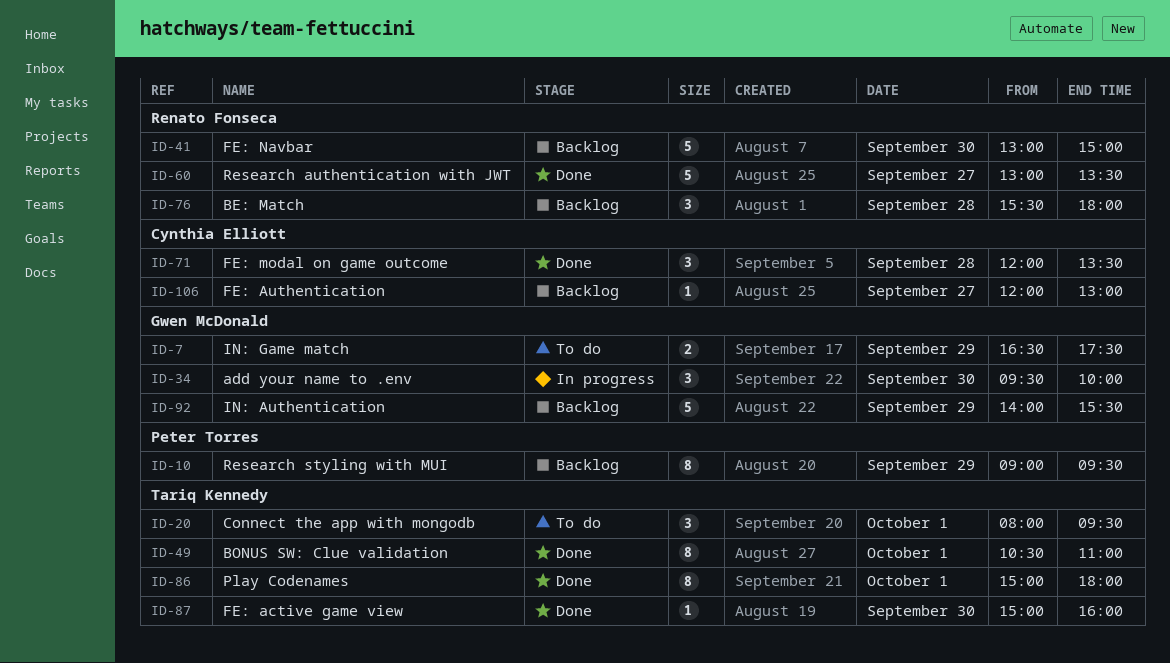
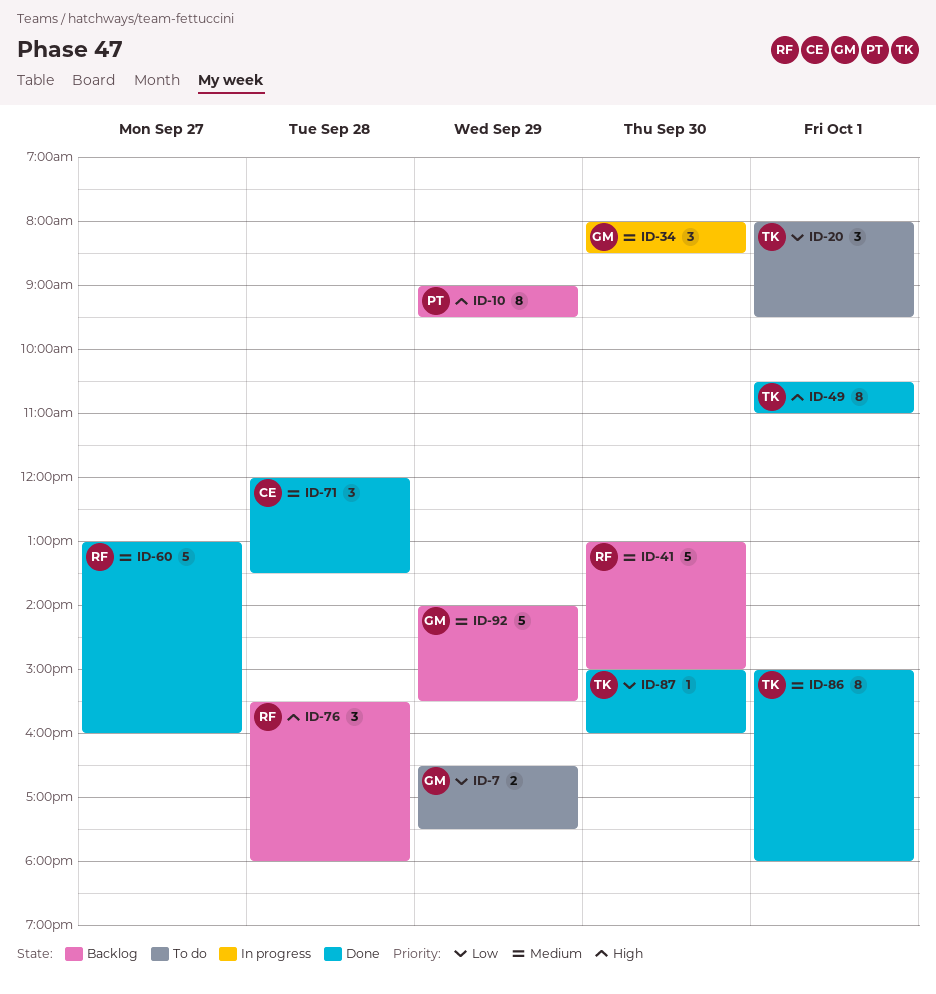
ID-34, begins: 09:30 -> 08:00
ID-34, ends: 10:00 -> 08:30
ID-60, ends: 13:30 -> 16:00
ID-106: present -> none

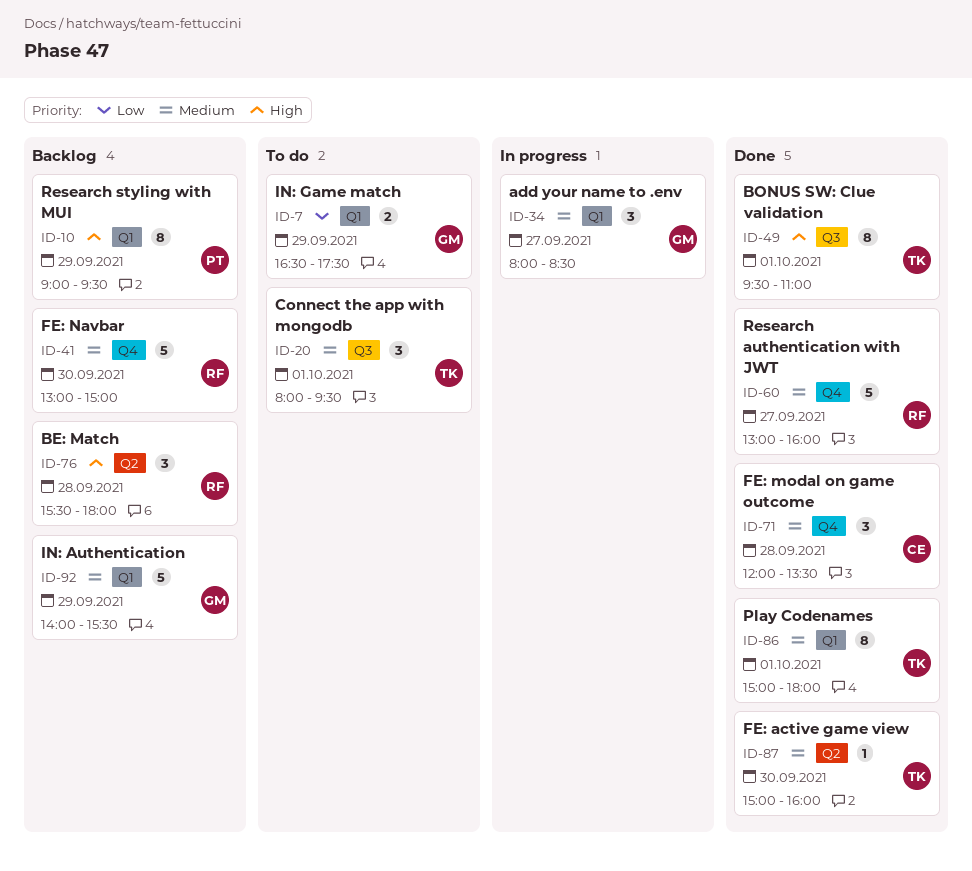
ID-20, priority: Low -> Medium
ID-34, day: Sep 30 -> Sep 27
ID-49, begins: 10:30 -> 09:30
ID-87, priority: Low -> Medium

